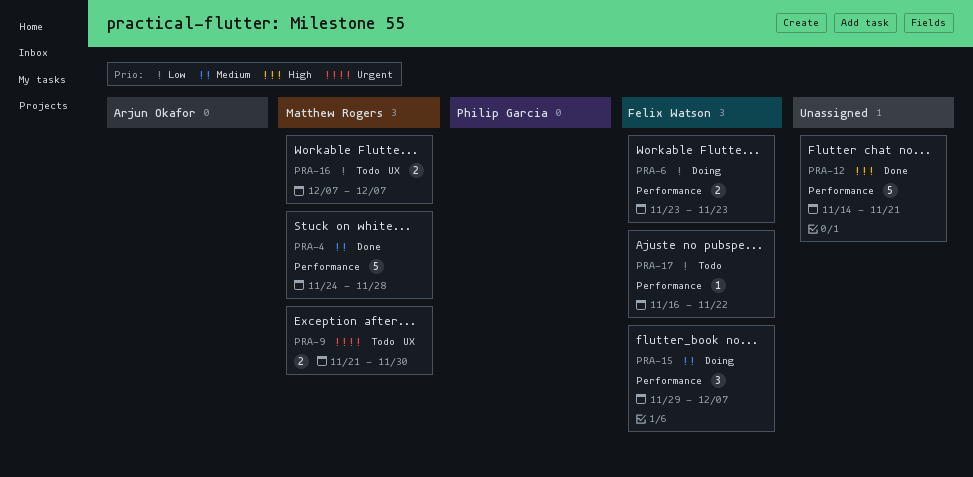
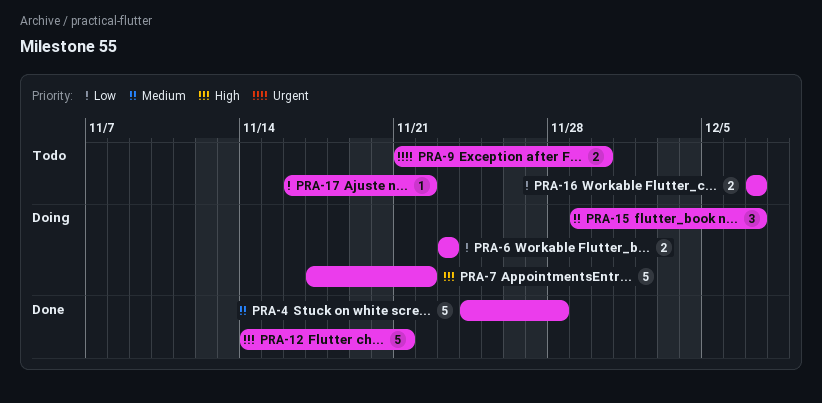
PRA-7: none -> present

